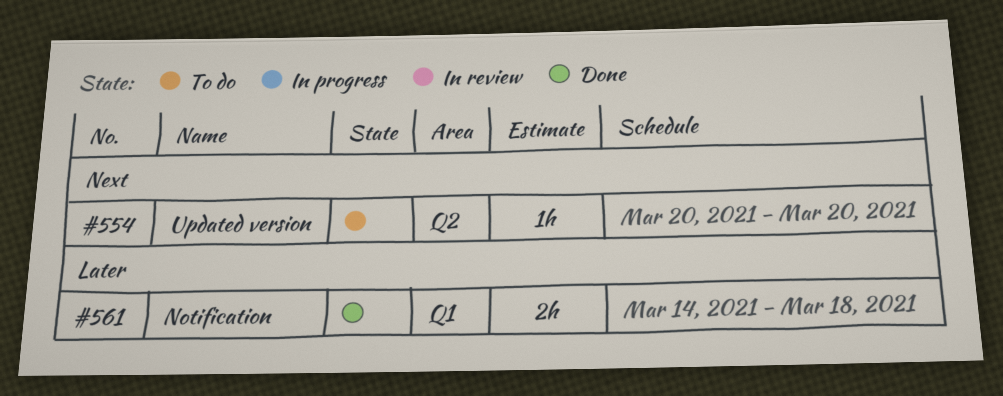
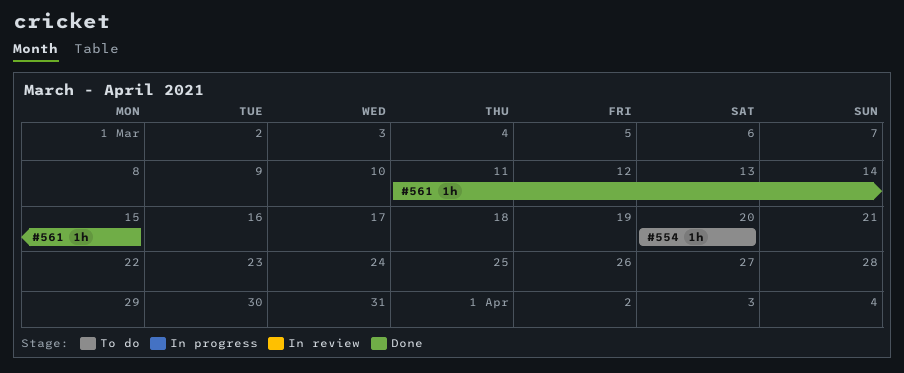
#561, estimate: 2h -> 1h
#561, start: Mar 14 -> Mar 11
#561, due: Mar 18 -> Mar 15

